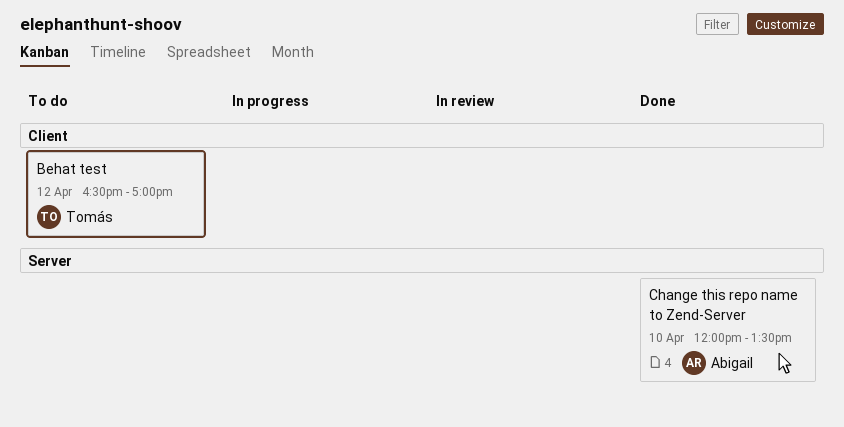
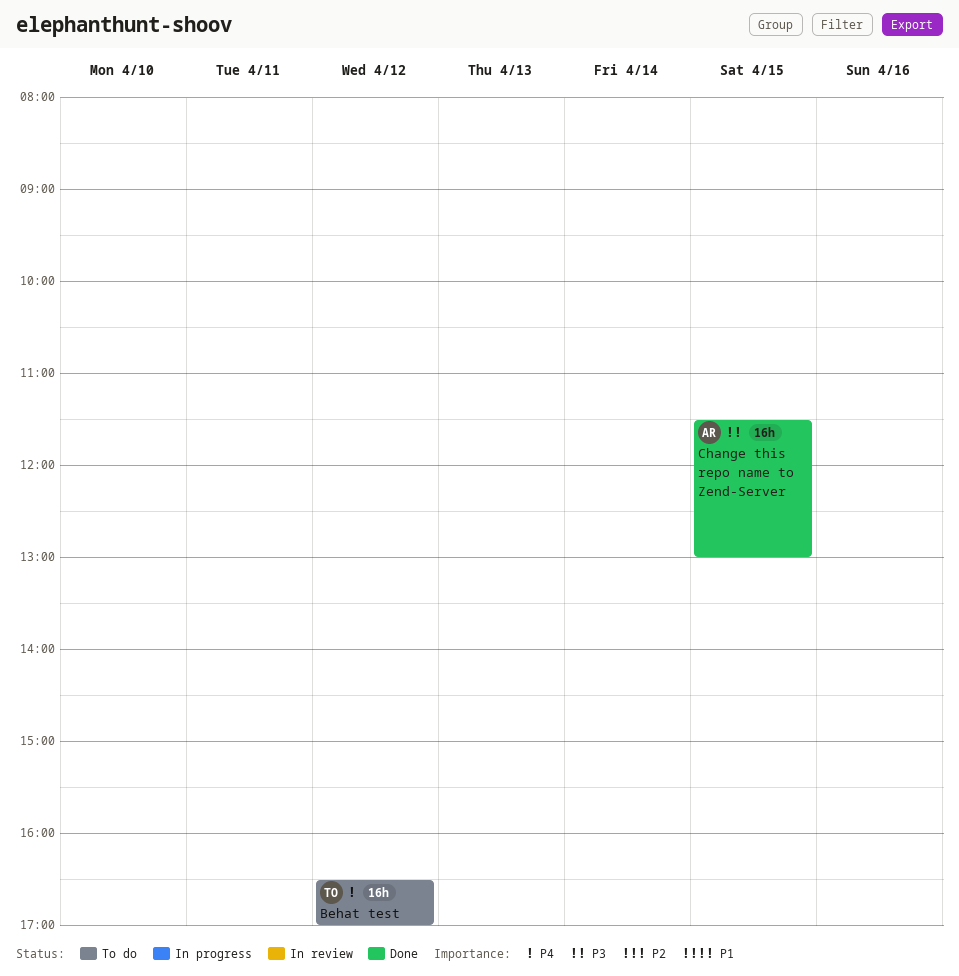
Change this repo name to Zend-Server, day: Apr 10 -> Apr 15
Change this repo name to Zend-Server, begins: 12:00 -> 11:30
Change this repo name to Zend-Server, ends: 13:30 -> 13:00

